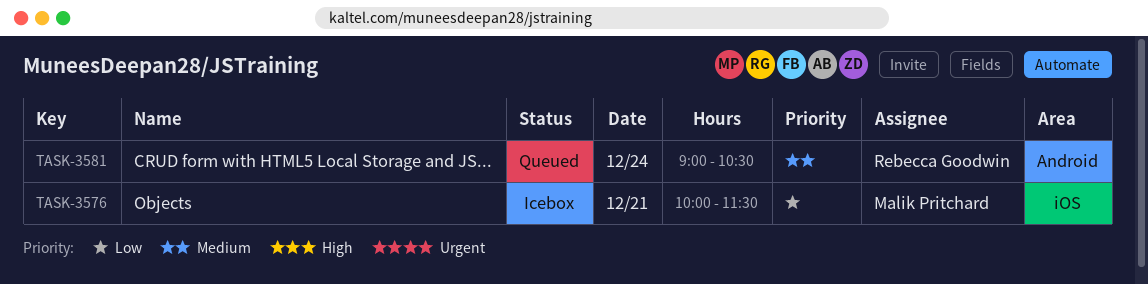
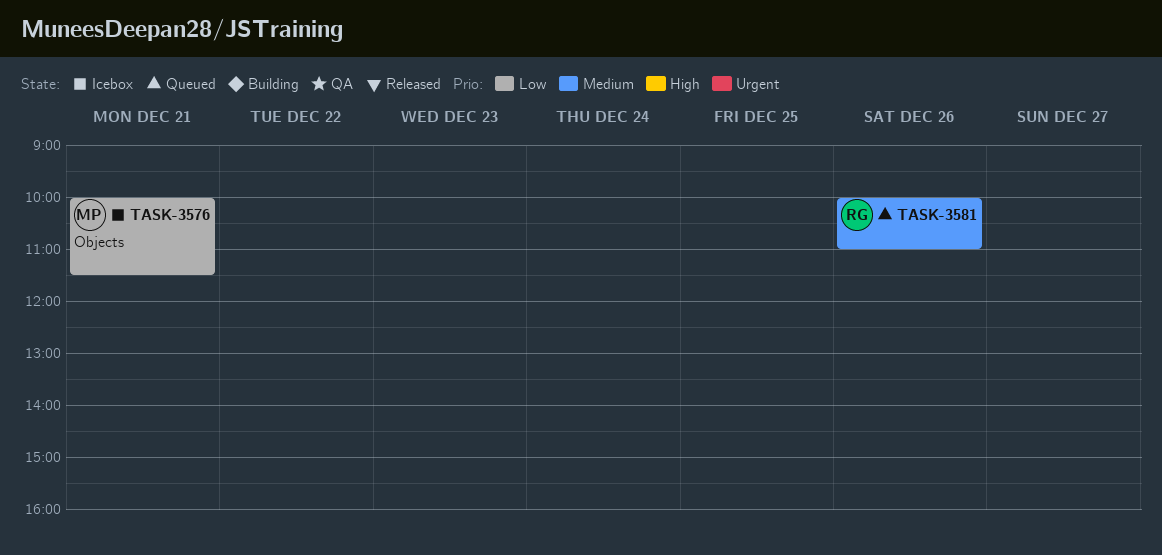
TASK-3581, day: Dec 24 -> Dec 26
TASK-3581, begins: 09:00 -> 10:00
TASK-3581, ends: 10:30 -> 11:00

